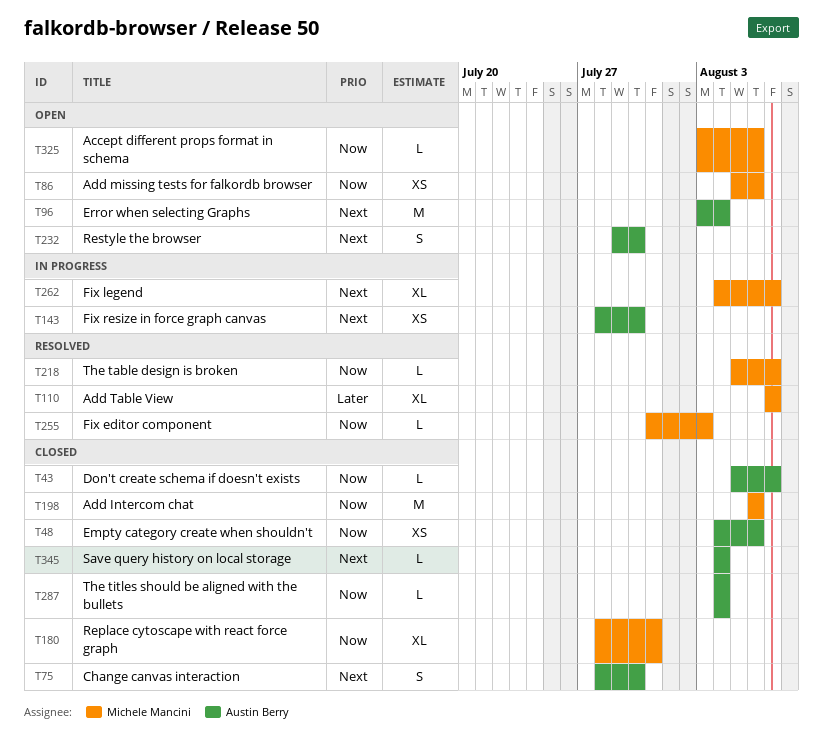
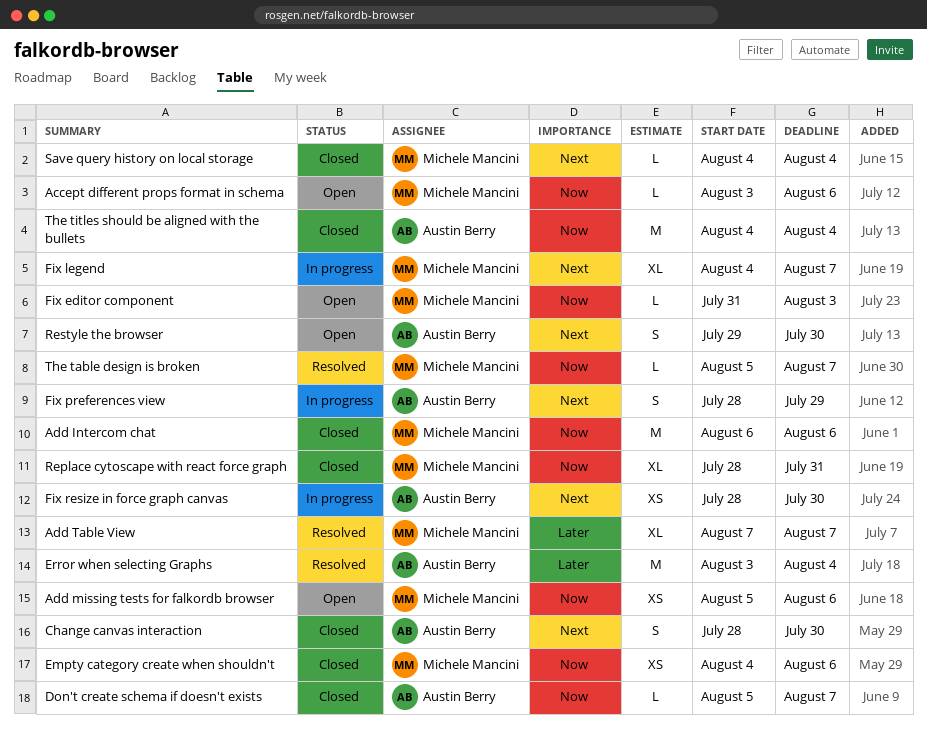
Empty category create when shouldn't, owner: Austin Berry -> Michele Mancini
Error when selecting Graphs, status: Open -> Resolved
Error when selecting Graphs, priority: Next -> Later
Fix editor component, status: Resolved -> Open
Fix preferences view: none -> present
Save query history on local storage, owner: Austin Berry -> Michele Mancini
The titles should be aligned with the bullets, estimate: L -> M

